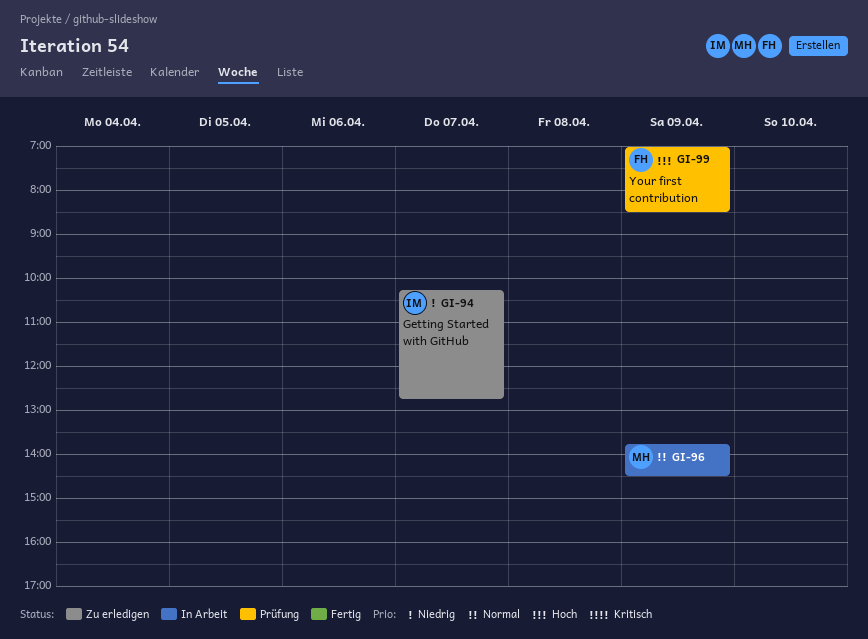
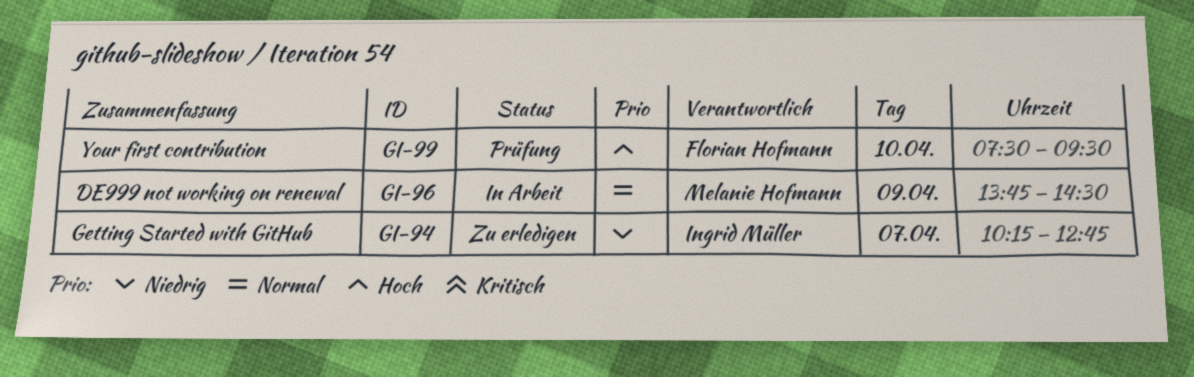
GI-99, day: Apr 9 -> Apr 10
GI-99, begins: 07:00 -> 07:30
GI-99, ends: 08:30 -> 09:30

